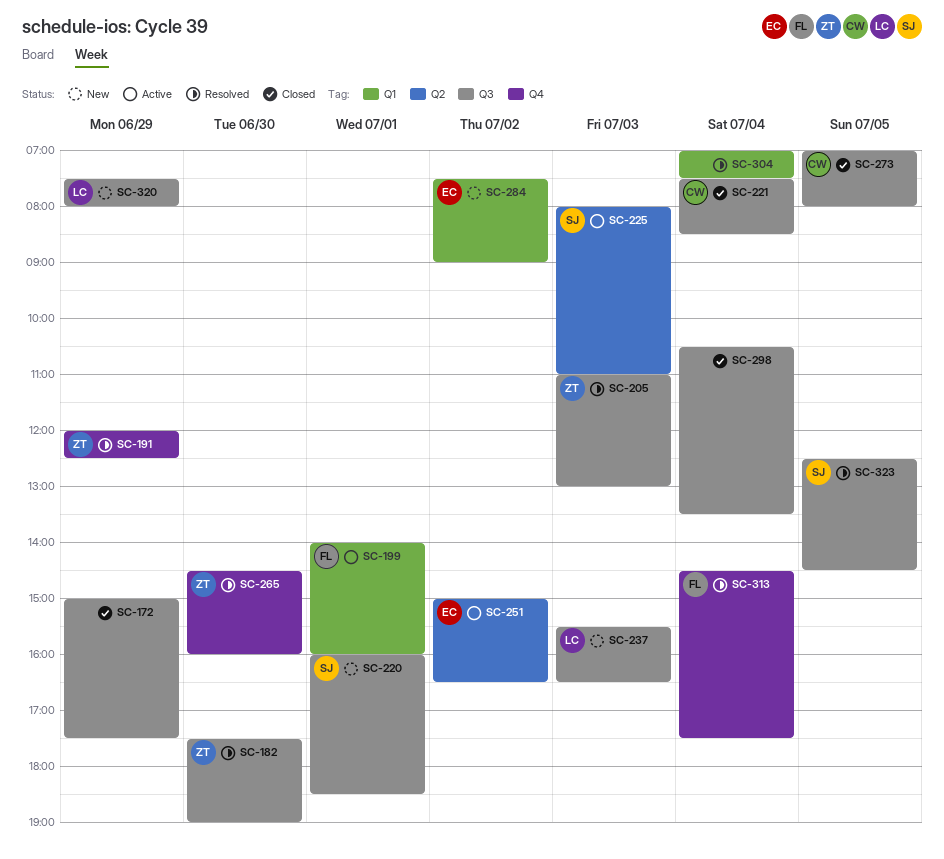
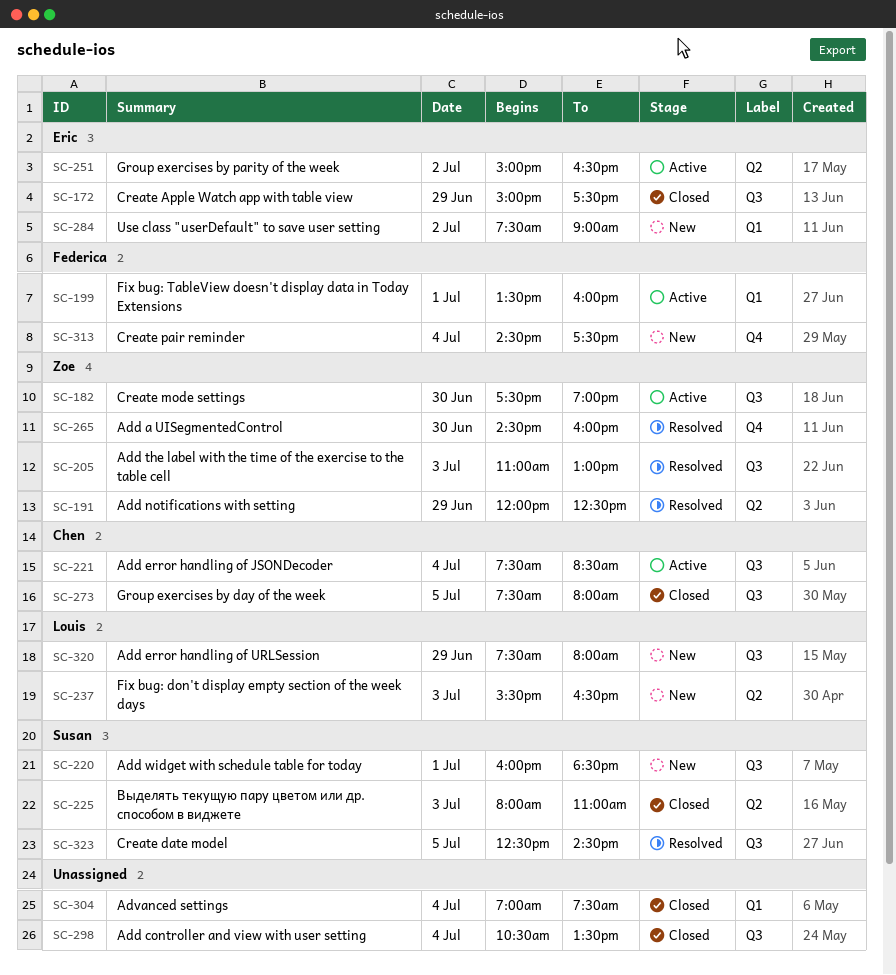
SC-172, owner: none -> Eric
SC-182, status: Resolved -> Active
SC-191, label: Q4 -> Q2
SC-199, begins: 14:00 -> 13:30
SC-221, status: Closed -> Active
SC-225, status: Active -> Closed
SC-237, label: Q3 -> Q2
SC-273, begins: 07:00 -> 07:30
SC-304, status: Resolved -> Closed
SC-313, status: Resolved -> New

